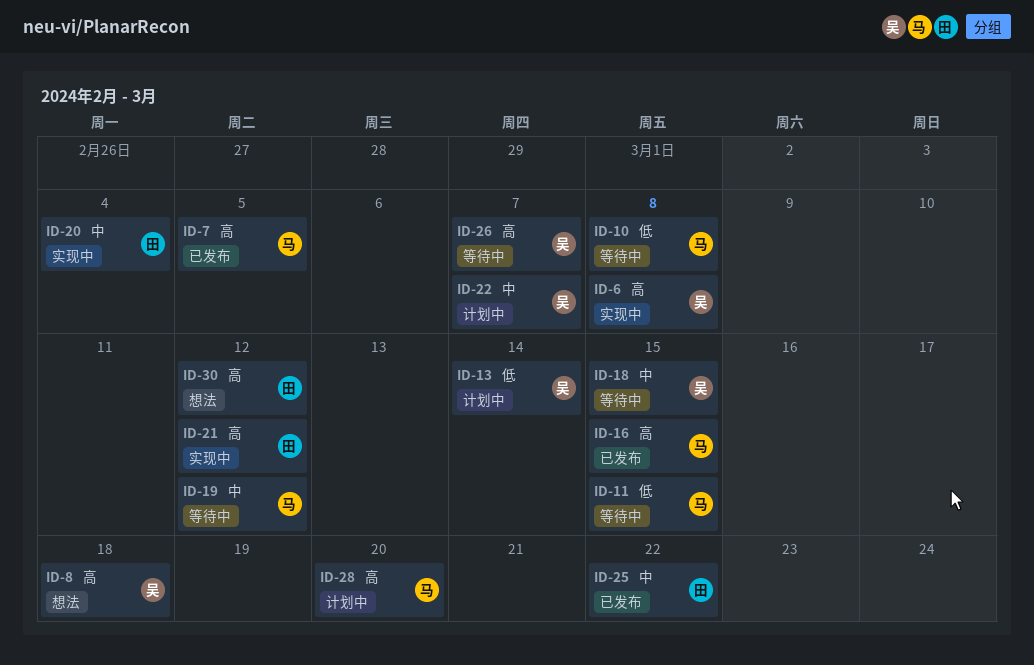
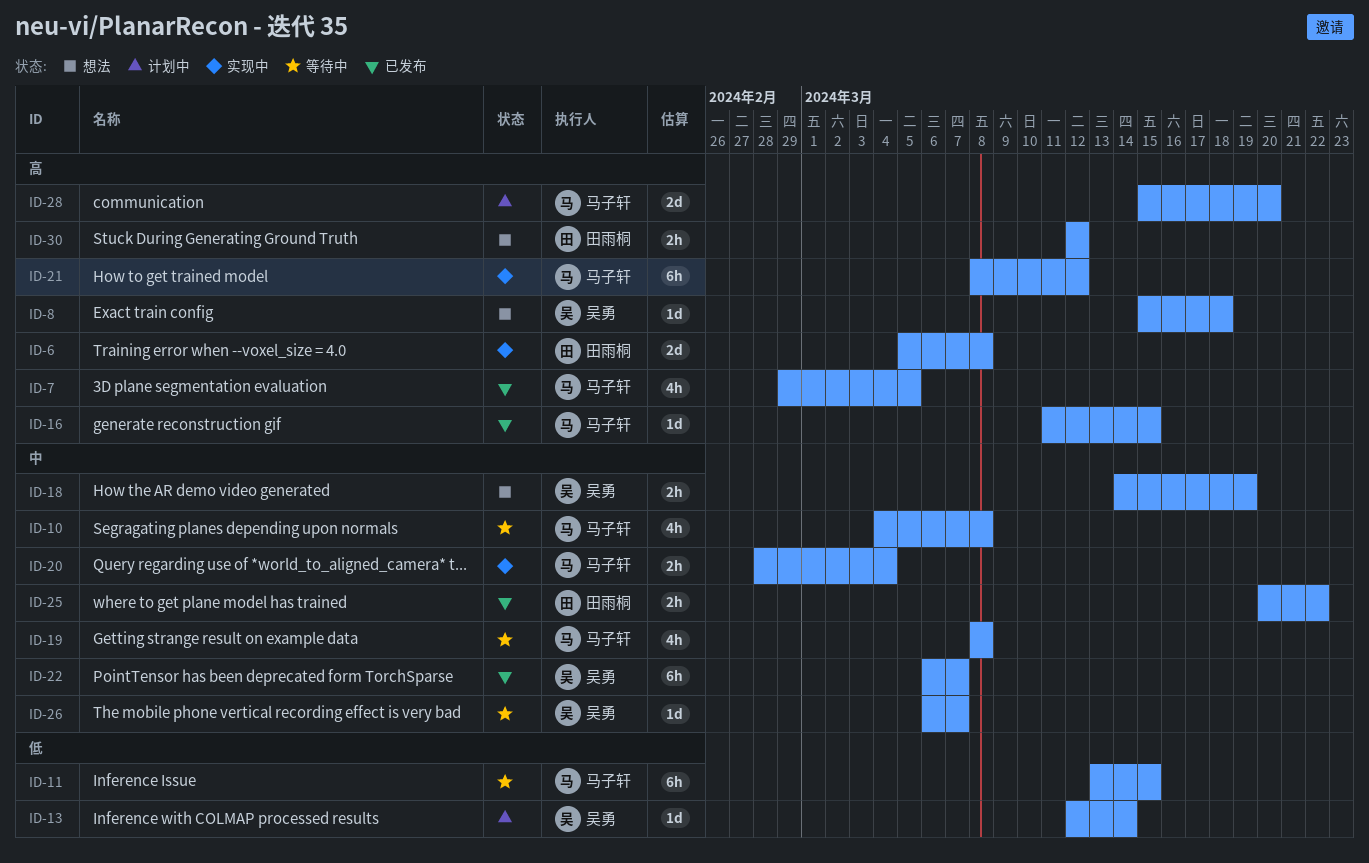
ID-6, owner: 吴勇 -> 田雨桐
ID-10, priority: 低 -> 中
ID-18, status: 等待中 -> 想法
ID-18, due: Mar 15 -> Mar 19
ID-19, due: Mar 12 -> Mar 8
ID-20, owner: 田雨桐 -> 马子轩
ID-21, owner: 田雨桐 -> 马子轩
ID-22, status: 计划中 -> 已发布
ID-26, priority: 高 -> 中

